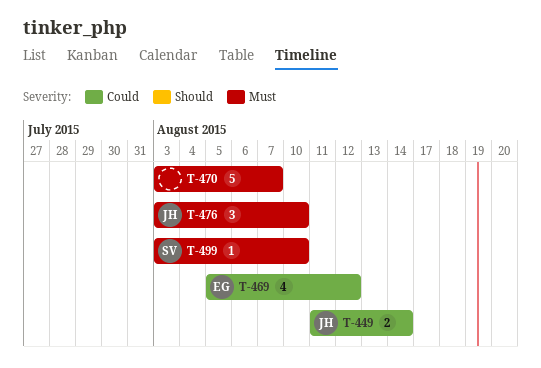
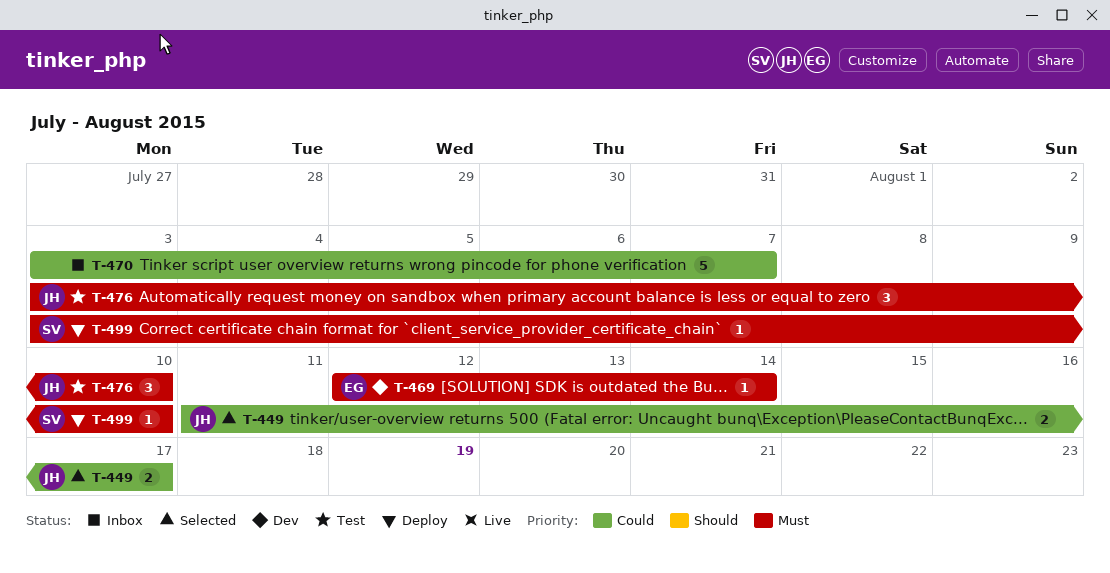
T-449, due: Aug 14 -> Aug 17
T-469, priority: Could -> Must
T-469, estimate: 4 -> 1
T-469, start: Aug 5 -> Aug 12
T-469, due: Aug 12 -> Aug 14
T-470, priority: Must -> Could

